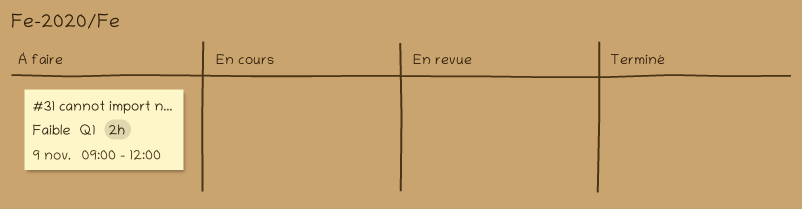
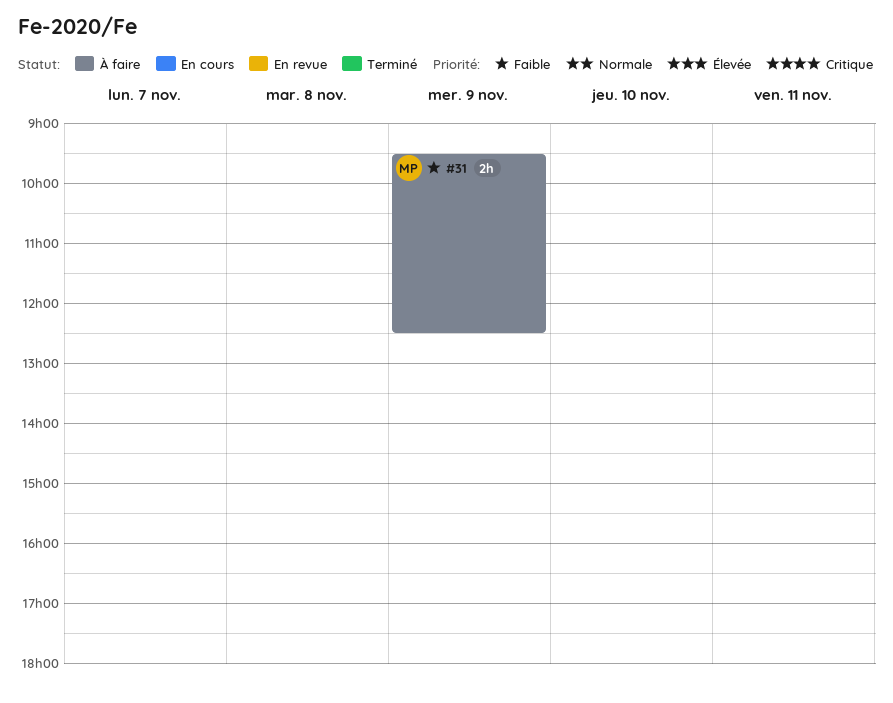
#31, begins: 09:00 -> 09:30
#31, ends: 12:00 -> 12:30

